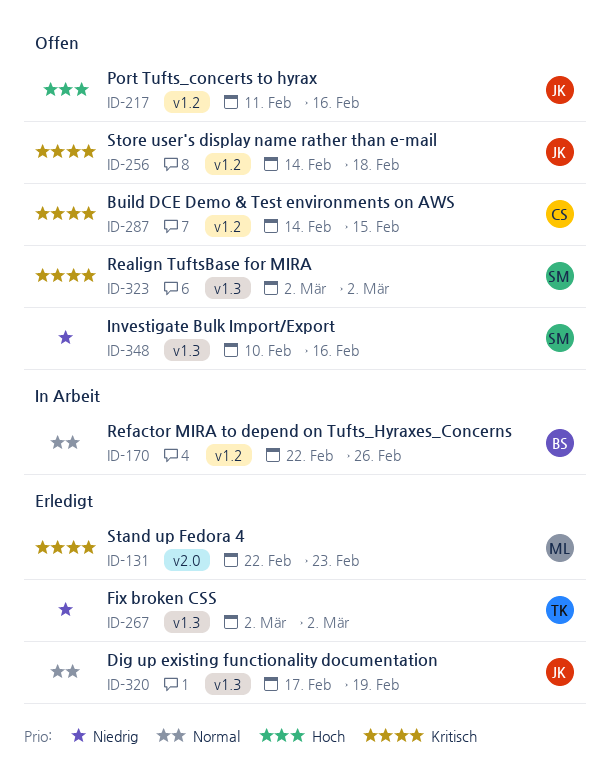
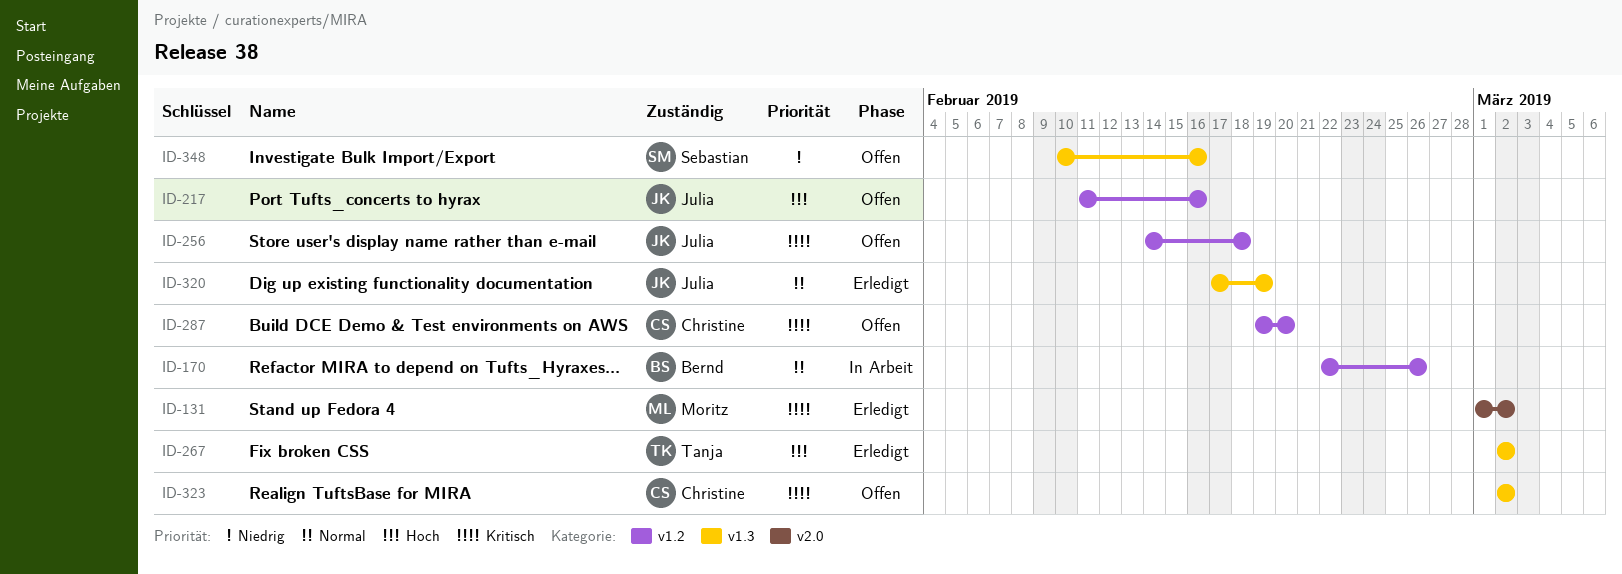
ID-131, start: Feb 22 -> Mar 1
ID-131, due: Feb 23 -> Mar 2
ID-267, priority: Niedrig -> Hoch
ID-287, start: Feb 14 -> Feb 19
ID-287, due: Feb 15 -> Feb 20
ID-323, owner: Sebastian -> Christine

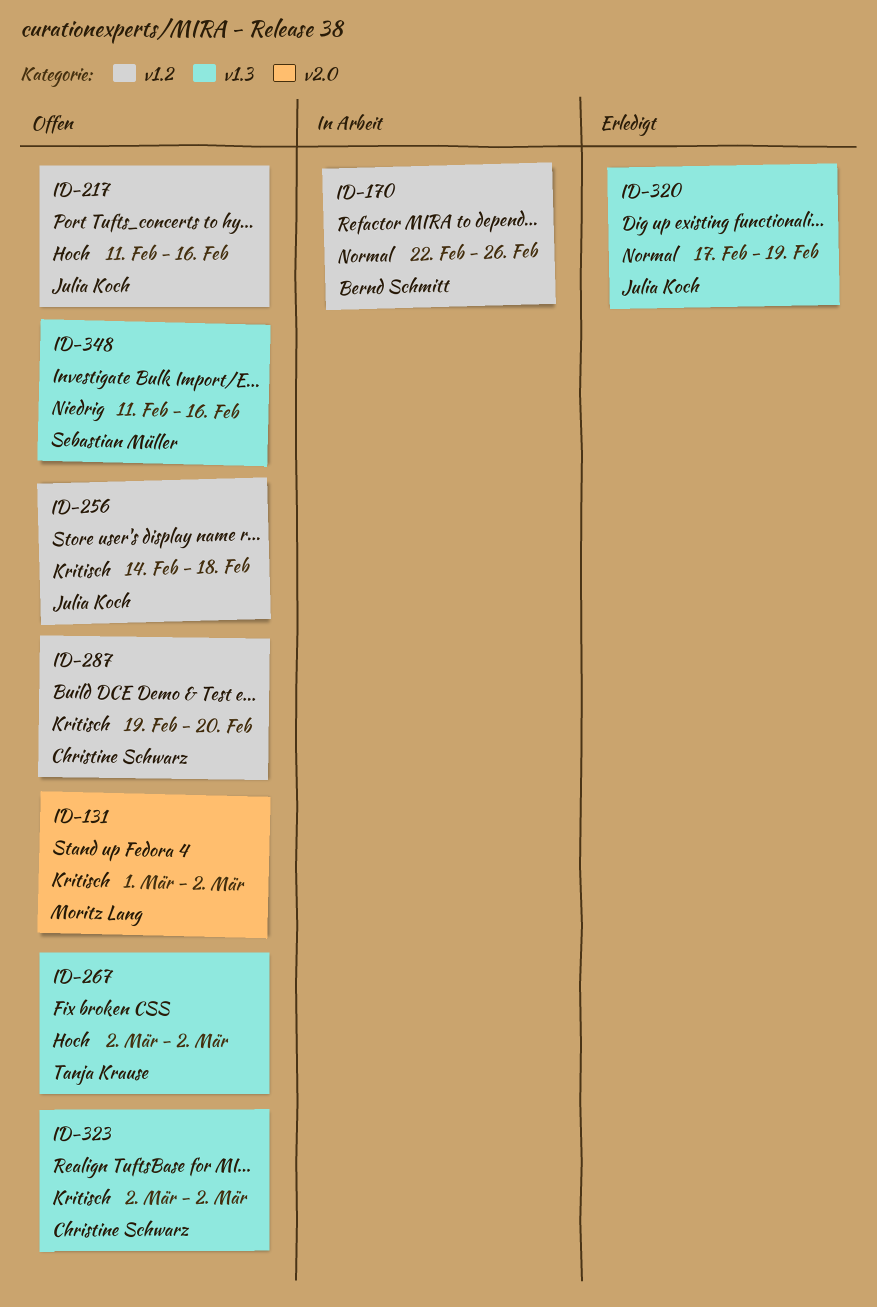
ID-131, status: Erledigt -> Offen
ID-267, status: Erledigt -> Offen
ID-348, start: Feb 10 -> Feb 11

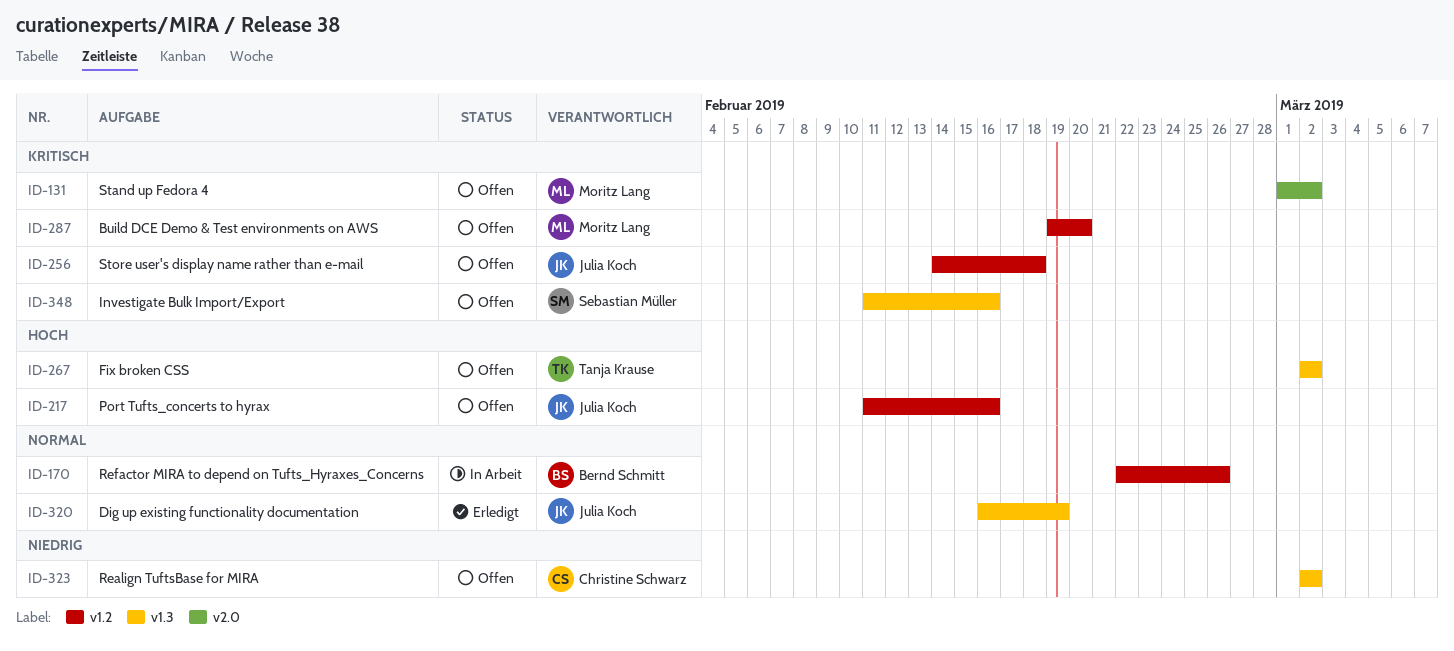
ID-287, owner: Christine Schwarz -> Moritz Lang
ID-320, start: Feb 17 -> Feb 16
ID-323, priority: Kritisch -> Niedrig
ID-348, priority: Niedrig -> Kritisch

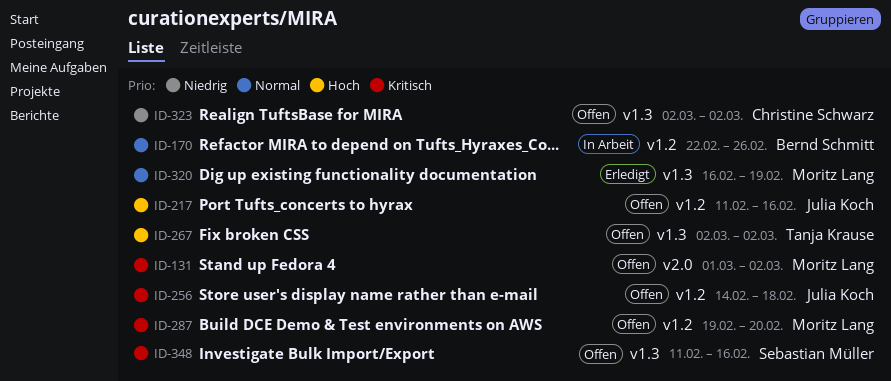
ID-320, owner: Julia Koch -> Moritz Lang

